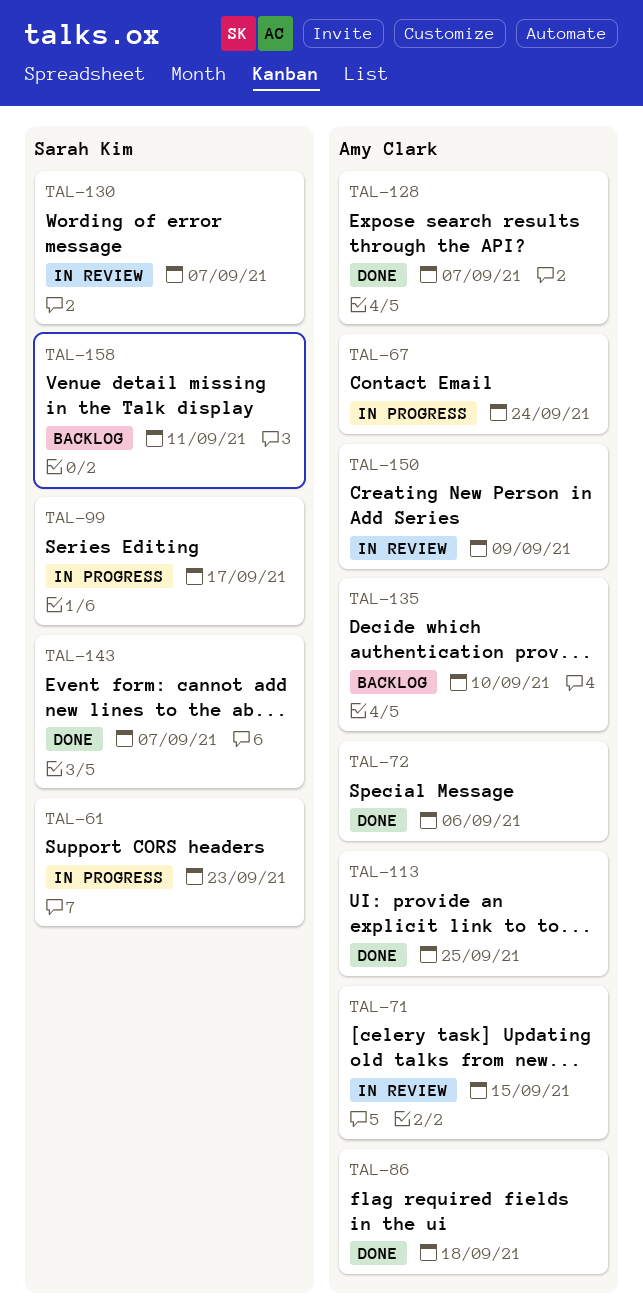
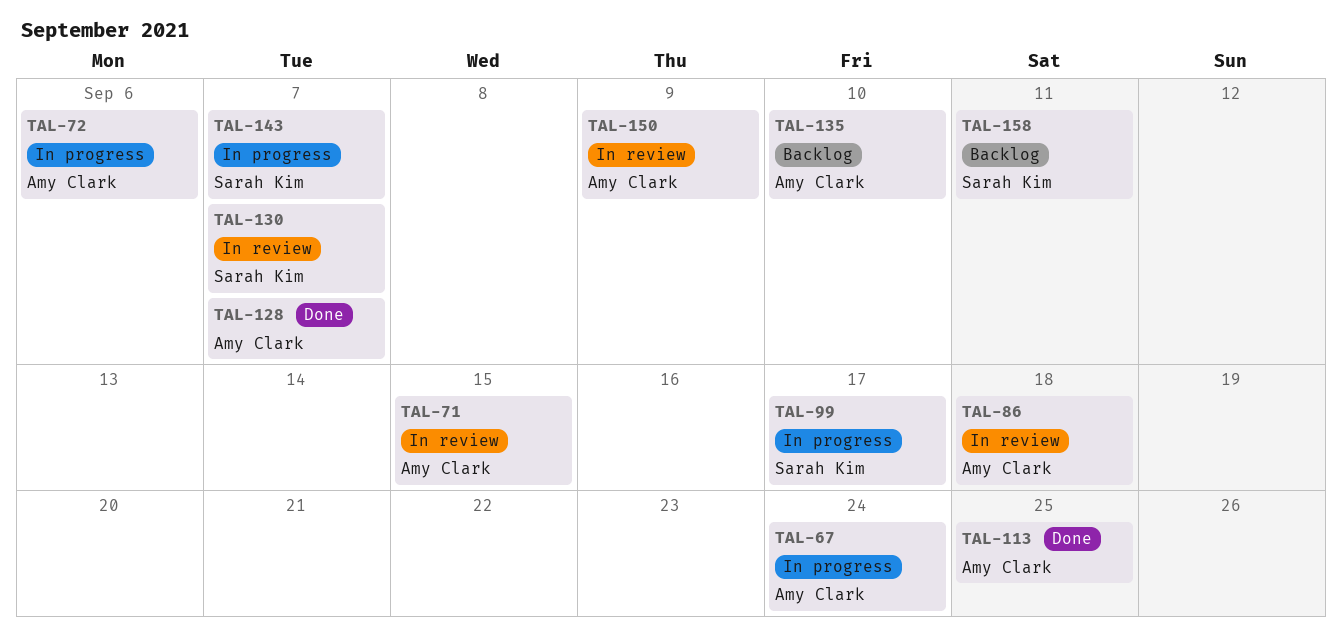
TAL-61: present -> none
TAL-72, status: Done -> In progress
TAL-86, status: Done -> In review
TAL-143, status: Done -> In progress

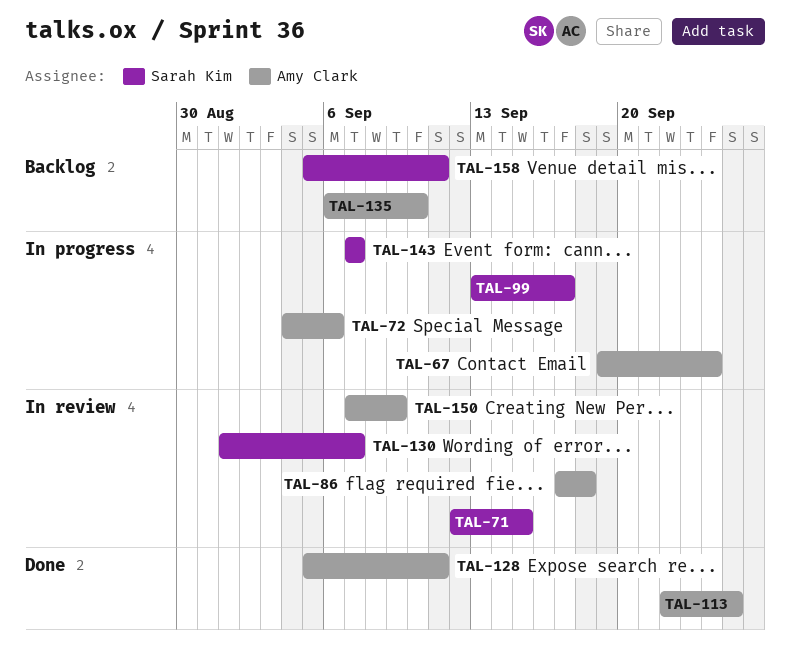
TAL-71, owner: Amy Clark -> Sarah Kim
TAL-128, due: Sep 7 -> Sep 11

